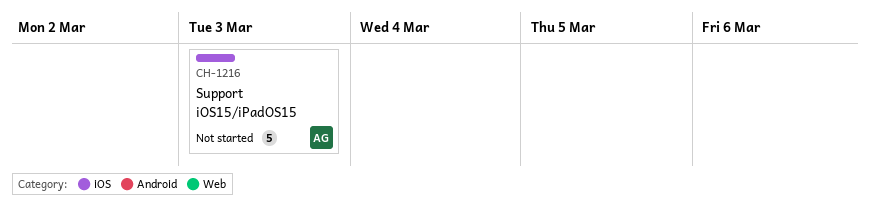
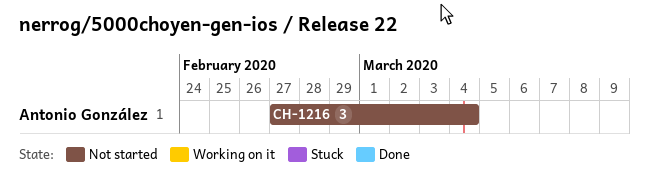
CH-1216, estimate: 5 -> 3
CH-1216, due: Mar 3 -> Mar 4

